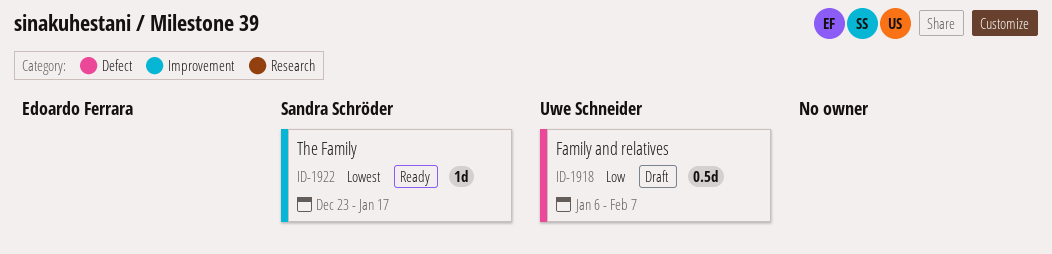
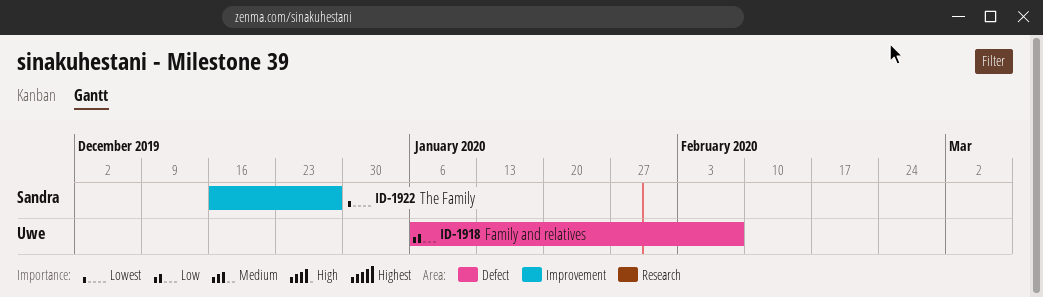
ID-1922, start: Dec 23 -> Dec 16
ID-1922, due: Jan 17 -> Dec 27

